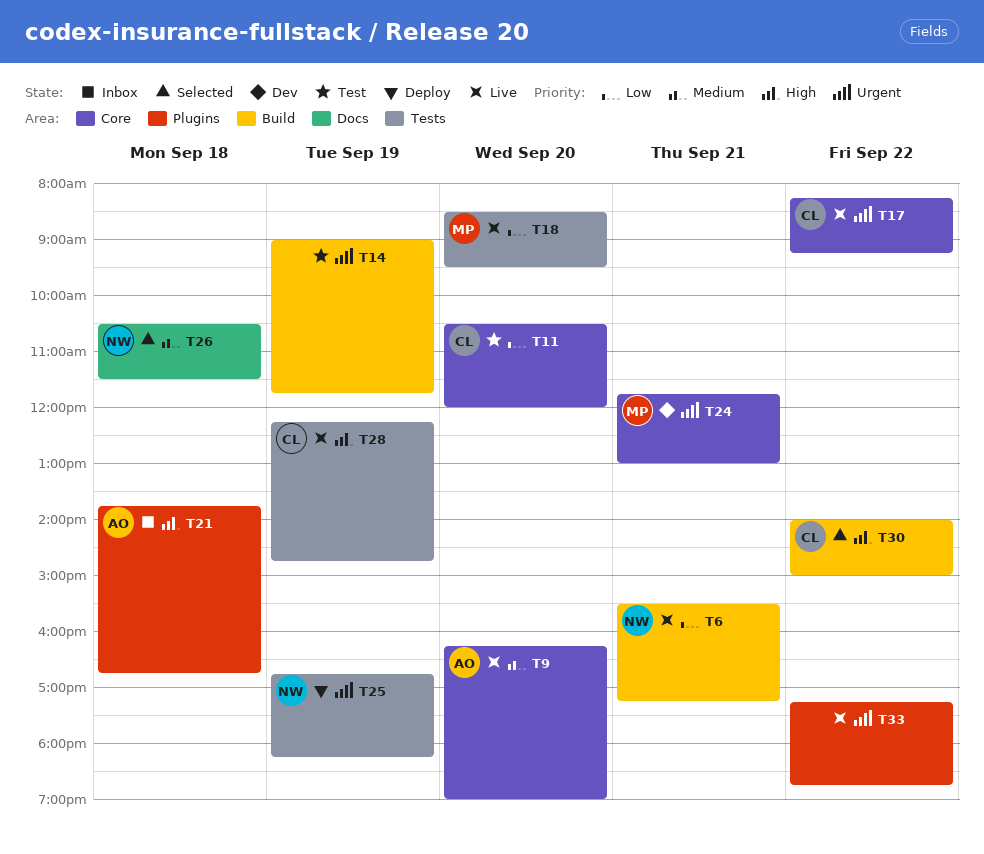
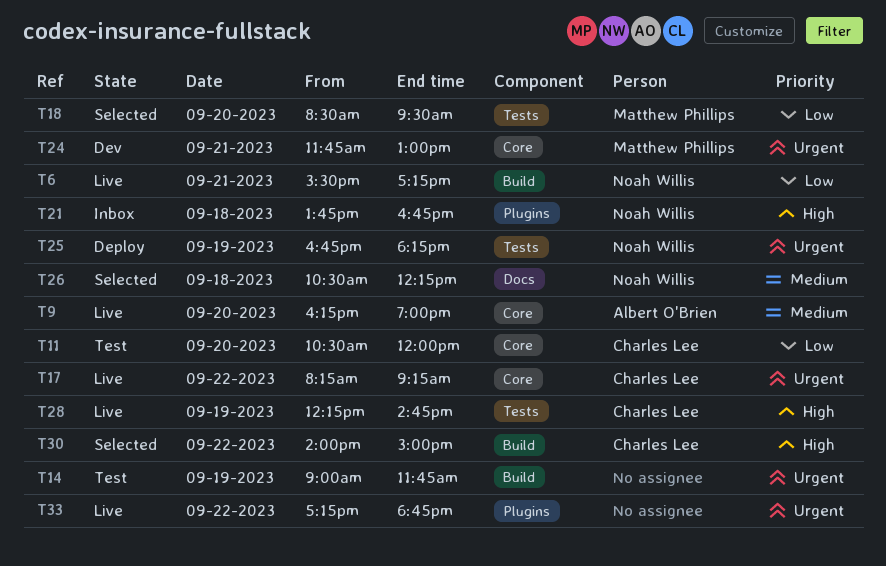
T18, status: Live -> Selected
T21, owner: Albert O'Brien -> Noah Willis
T26, ends: 11:30 -> 12:15

